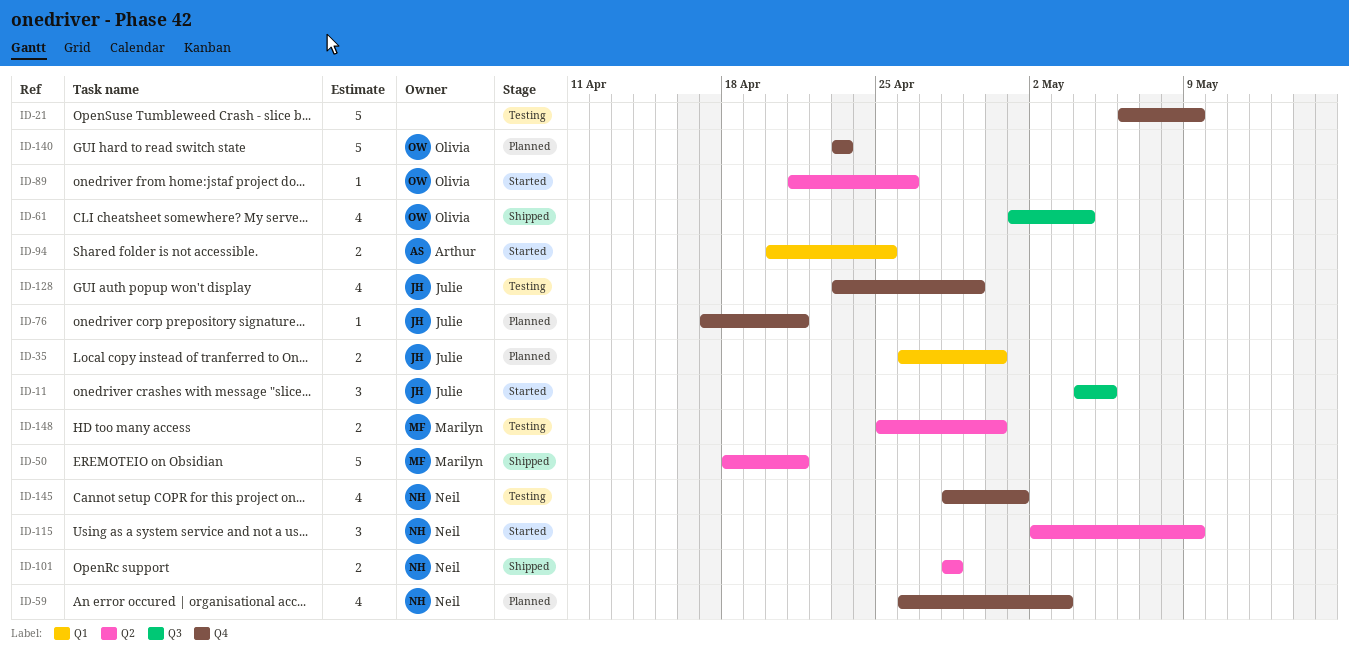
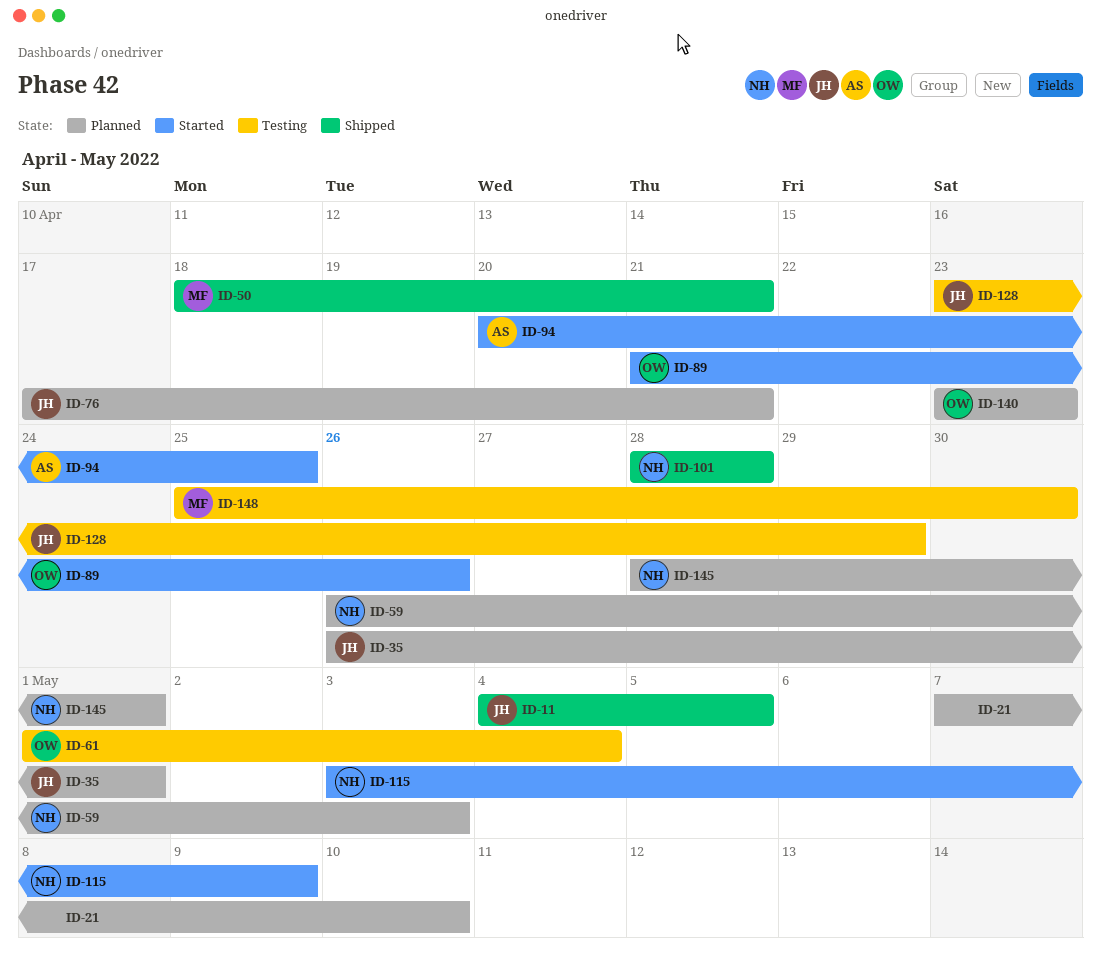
ID-11, status: Started -> Shipped
ID-21, status: Testing -> Planned
ID-21, start: May 6 -> May 7
ID-21, due: May 9 -> May 10
ID-35, due: Apr 30 -> May 1
ID-61, status: Shipped -> Testing
ID-115, start: May 2 -> May 3
ID-145, status: Testing -> Planned

